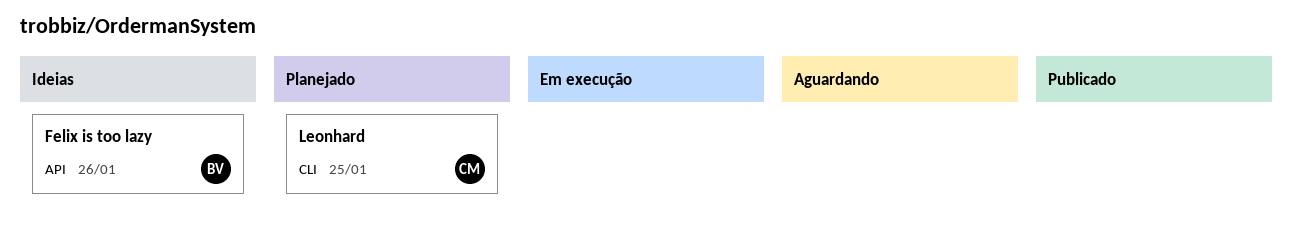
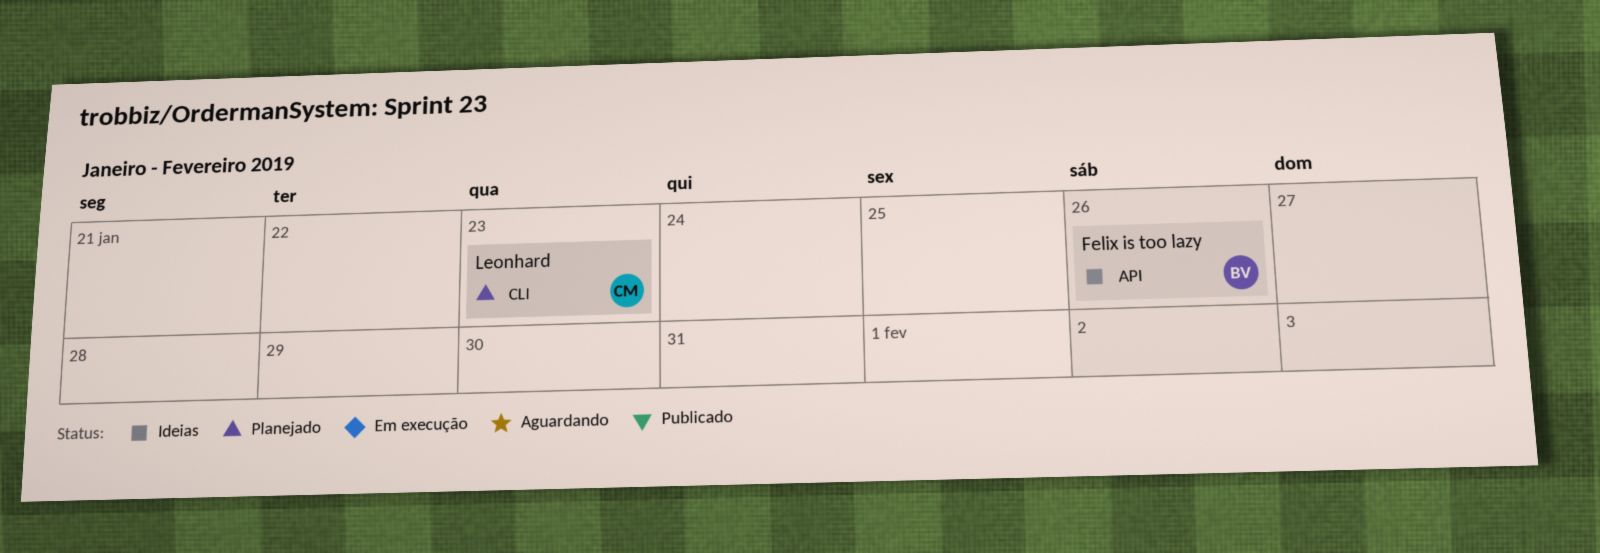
Leonhard, due: Jan 25 -> Jan 23

